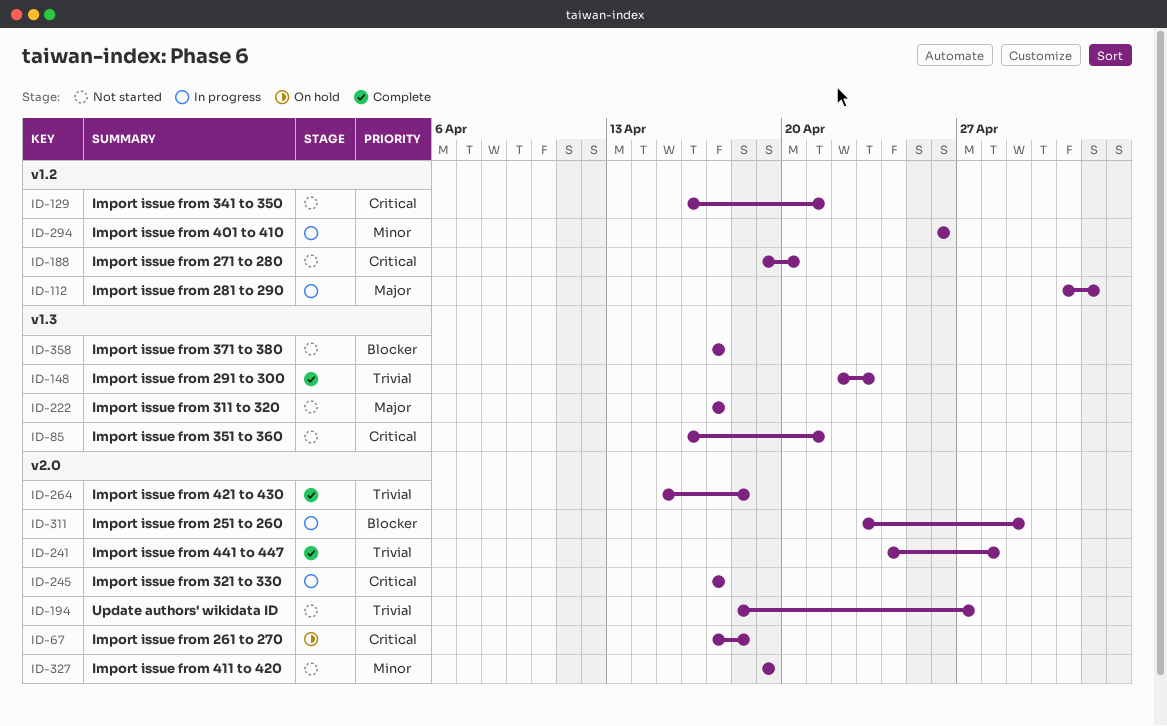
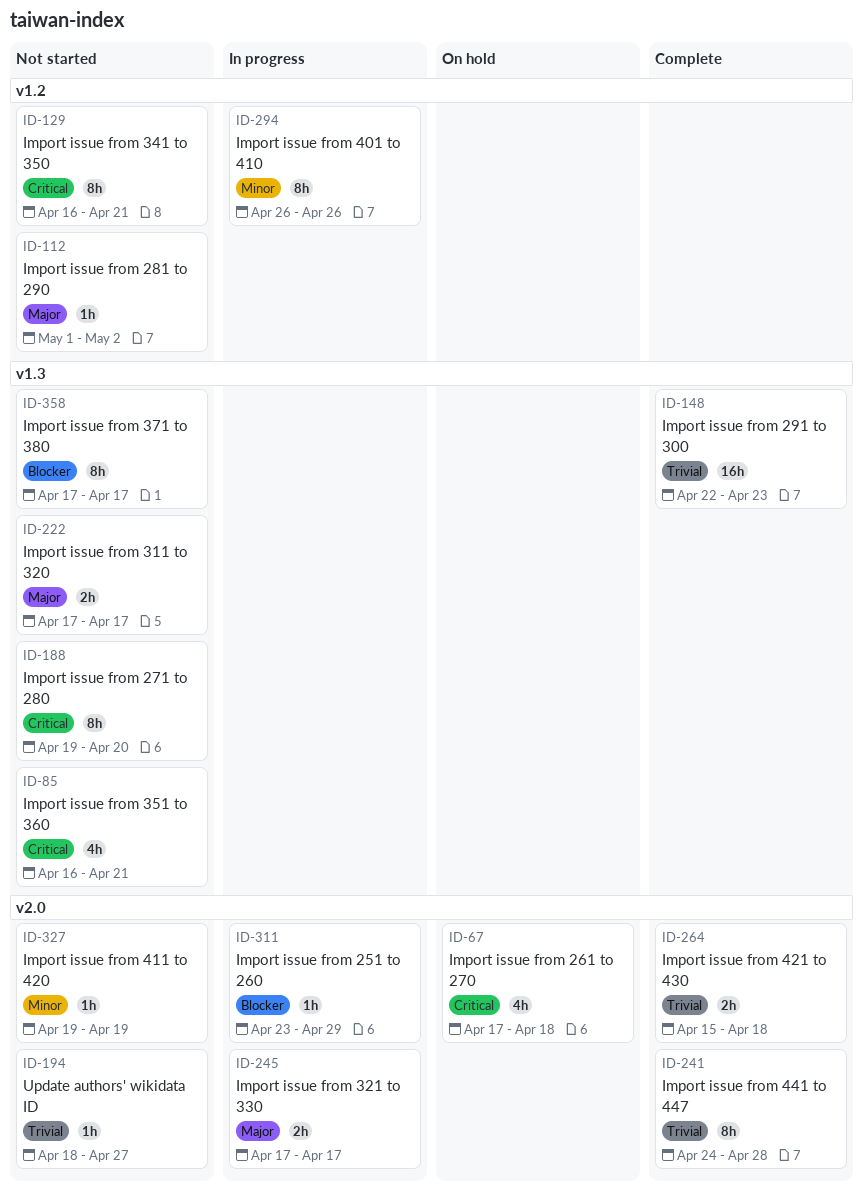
ID-112, status: In progress -> Not started
ID-188, label: v1.2 -> v1.3
ID-245, priority: Critical -> Major

